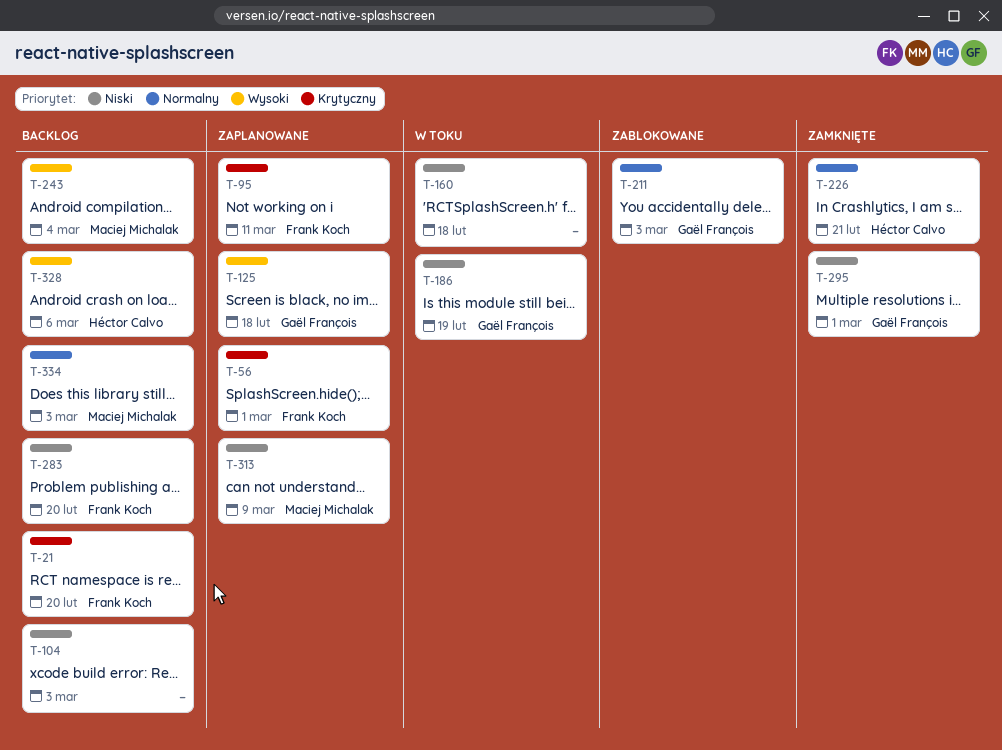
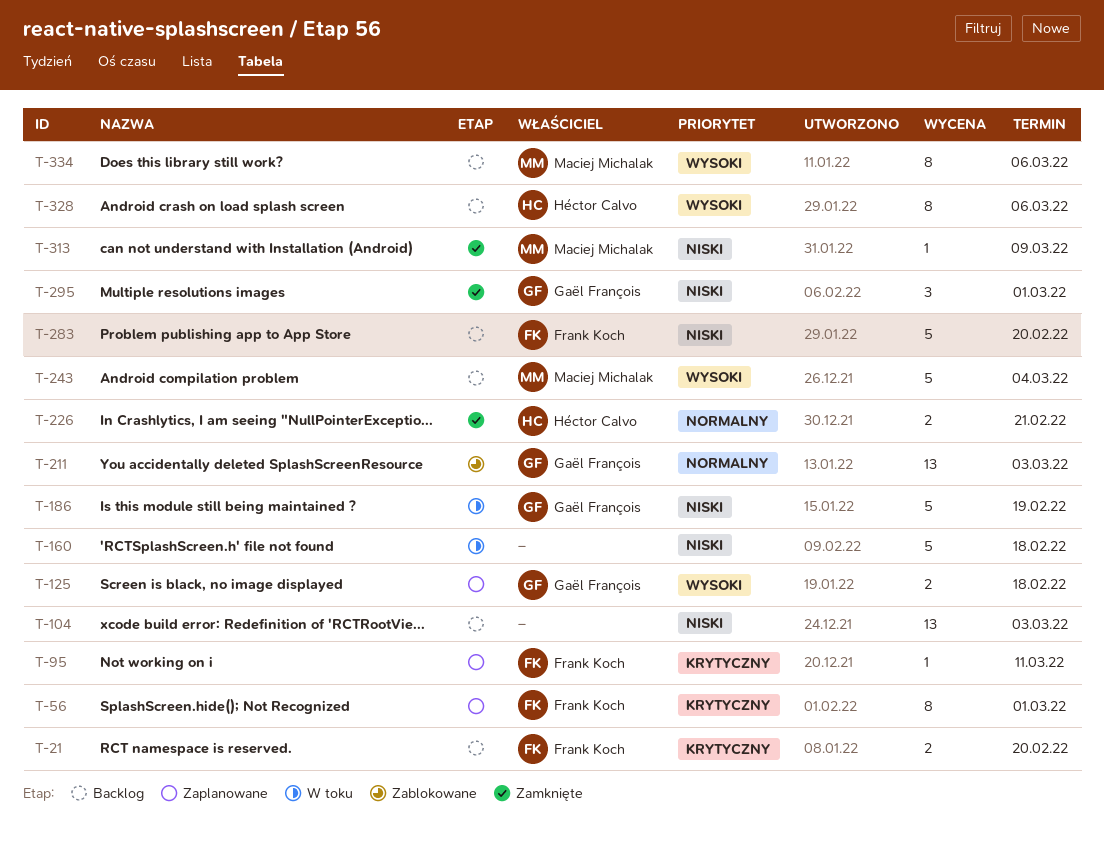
T-313, status: Zaplanowane -> Zamknięte
T-334, priority: Normalny -> Wysoki
T-334, due: Mar 3 -> Mar 6

